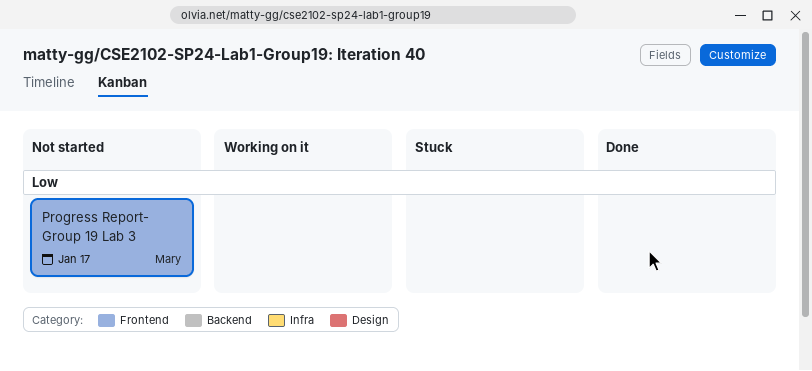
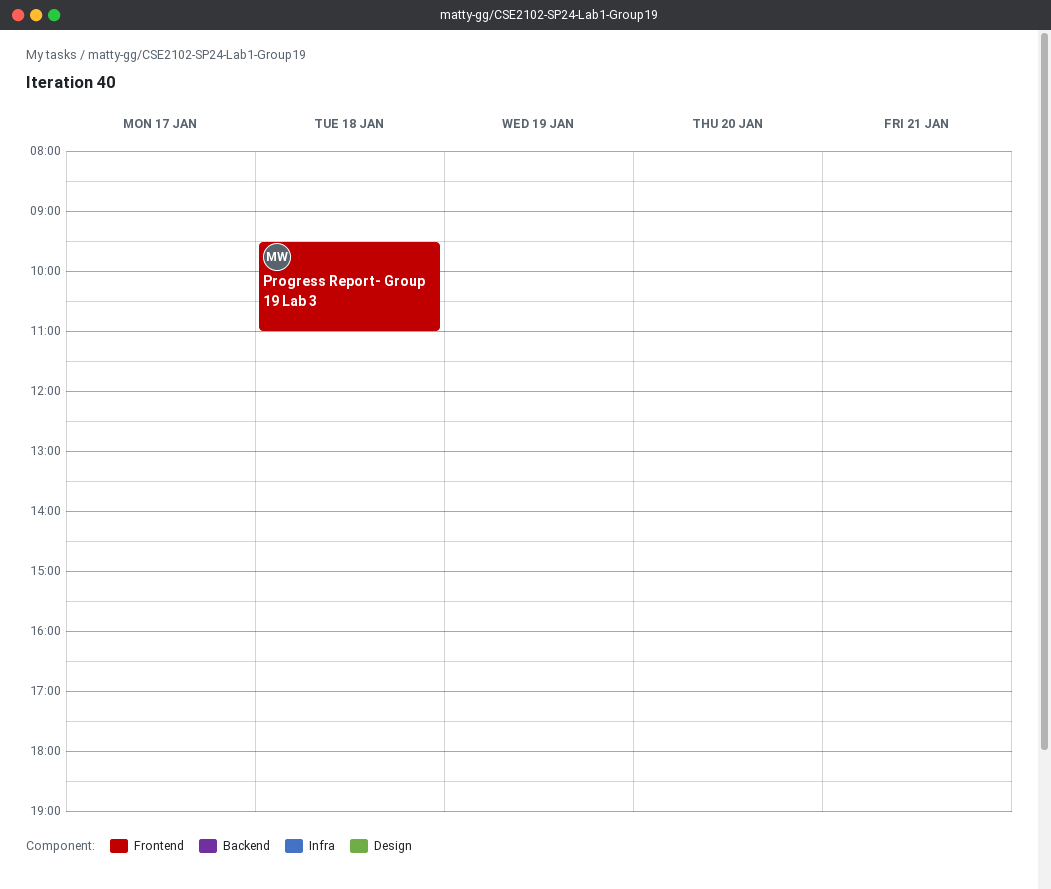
Progress Report- Group 19 Lab 3, day: Jan 17 -> Jan 18

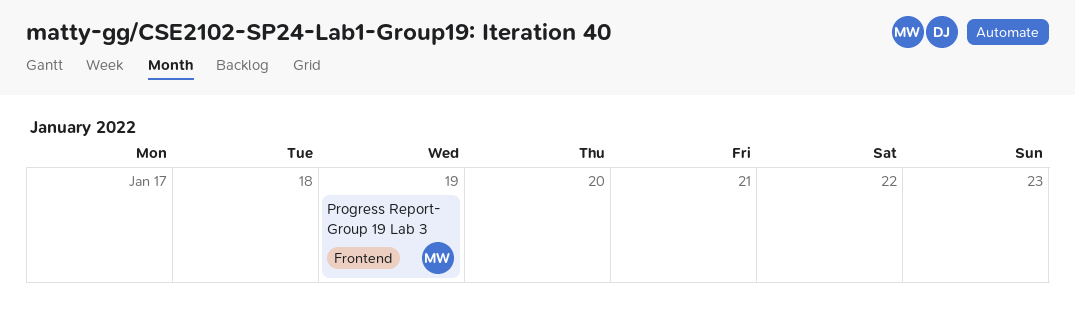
Progress Report- Group 19 Lab 3, day: Jan 18 -> Jan 19

